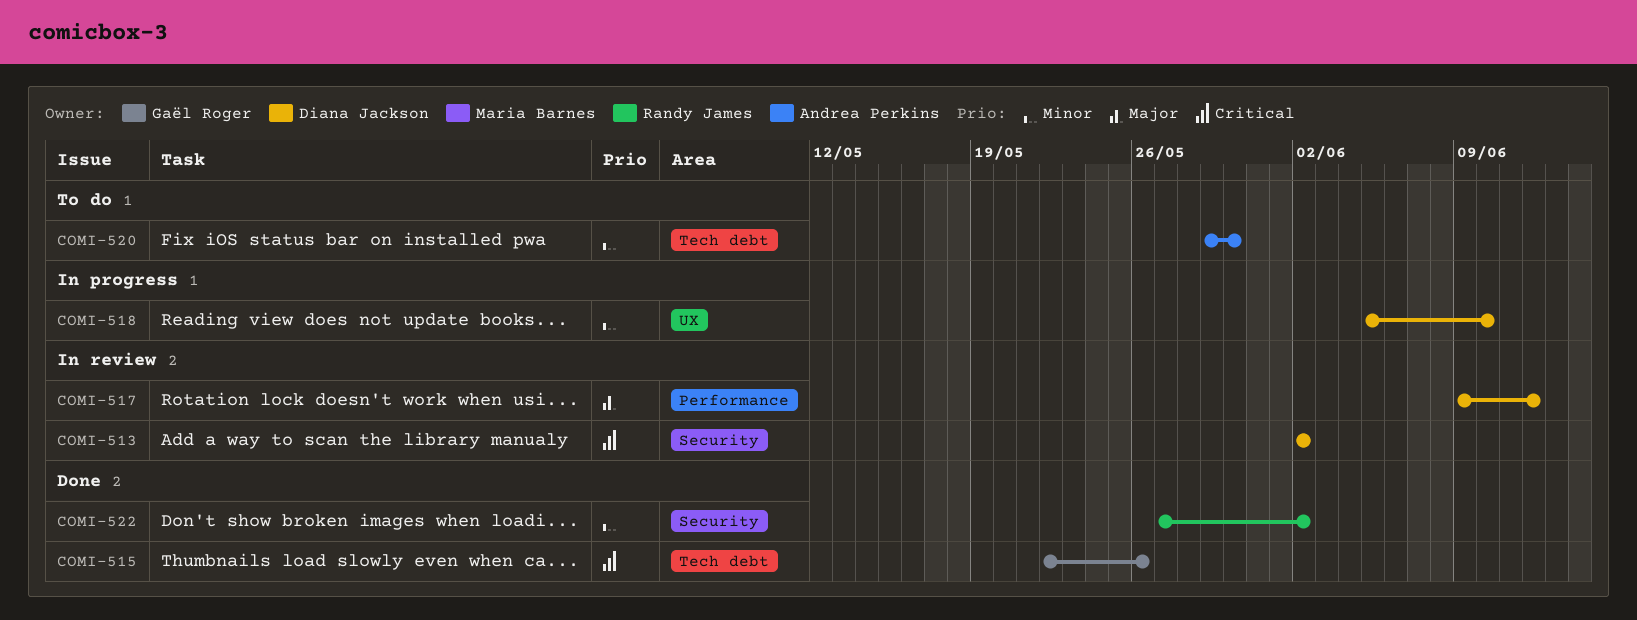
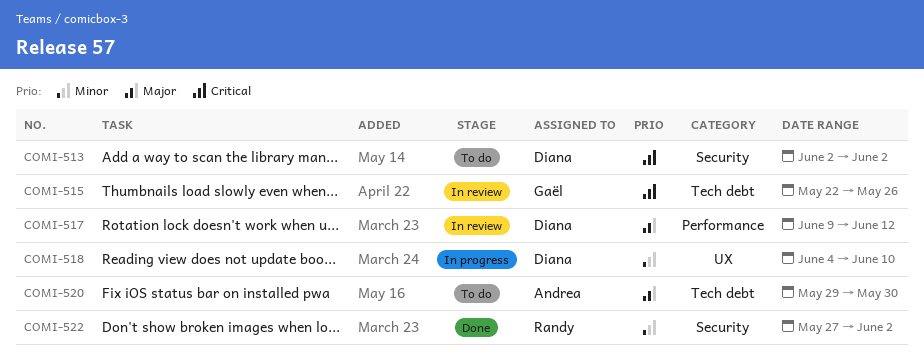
COMI-513, status: In review -> To do
COMI-515, status: Done -> In review
COMI-518, start: Jun 5 -> Jun 4
COMI-520, priority: Minor -> Major

